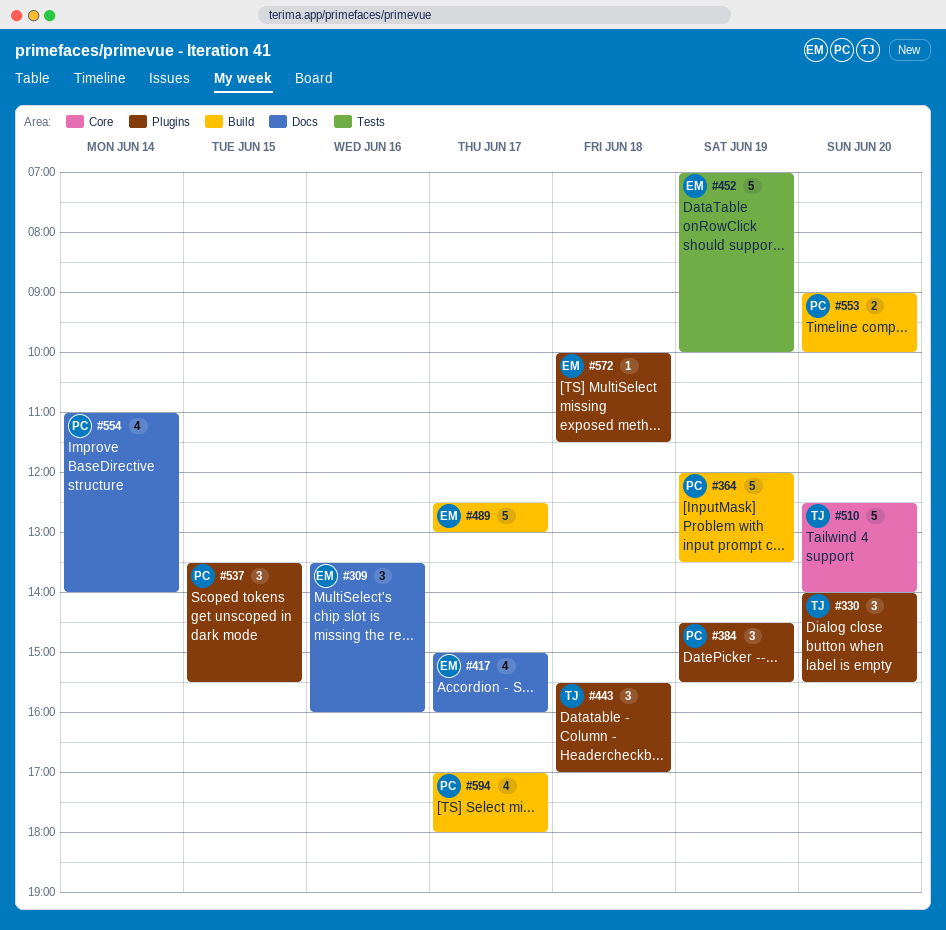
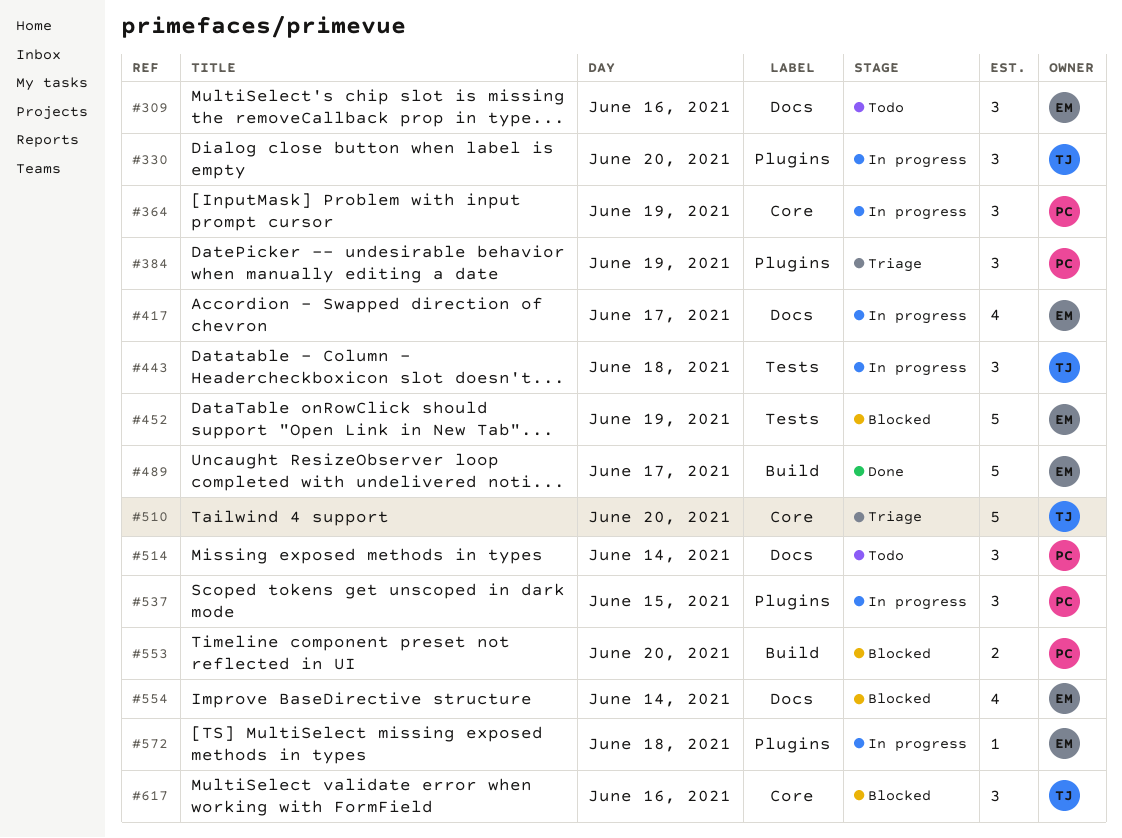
#364, label: Build -> Core
#364, estimate: 5 -> 3
#443, label: Plugins -> Tests
#514: none -> present
#554, owner: PC -> EM
#594: present -> none
#617: none -> present

